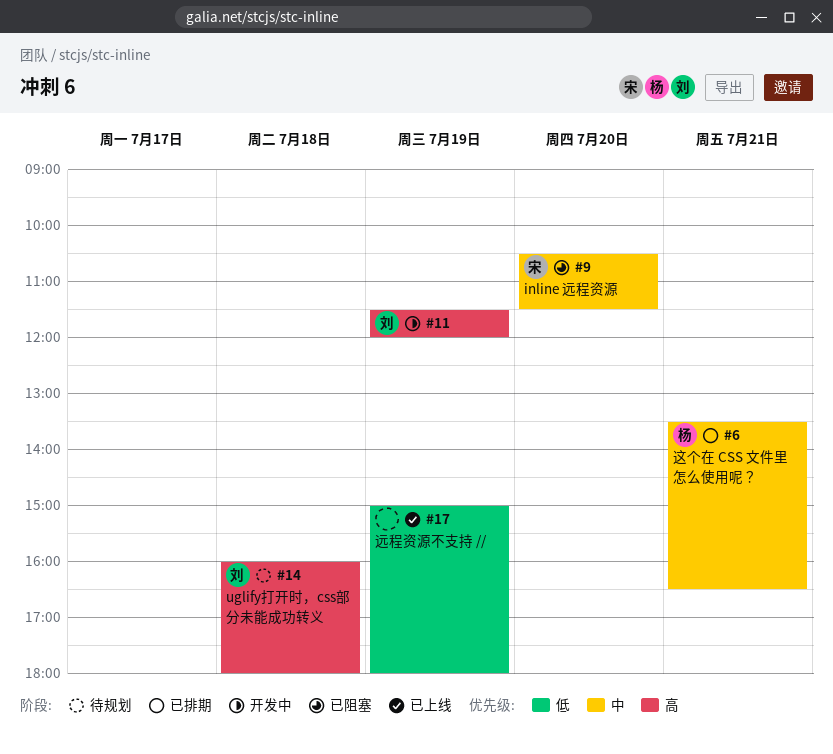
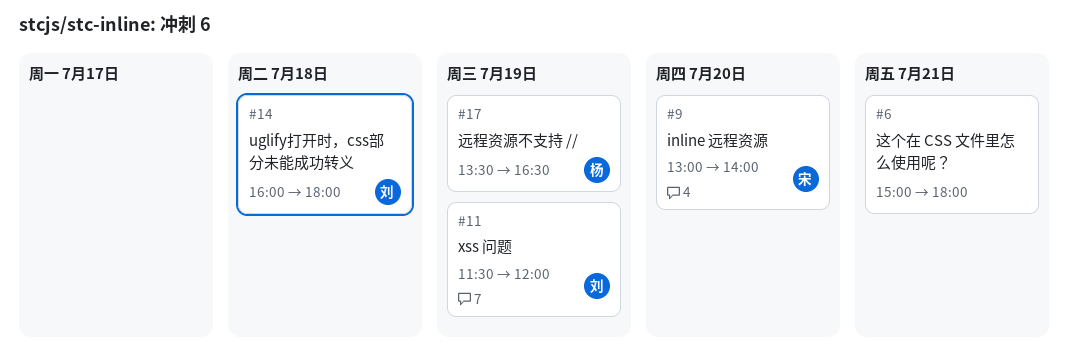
#6, owner: 杨 -> none
#6, begins: 13:30 -> 15:00
#6, ends: 16:30 -> 18:00
#9, begins: 10:30 -> 13:00
#9, ends: 11:30 -> 14:00
#17, owner: none -> 杨
#17, begins: 15:00 -> 13:30
#17, ends: 18:00 -> 16:30

